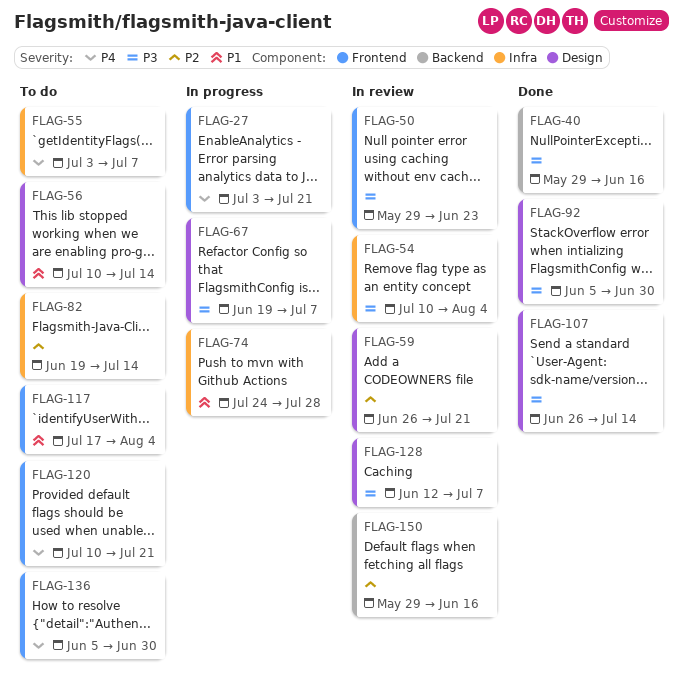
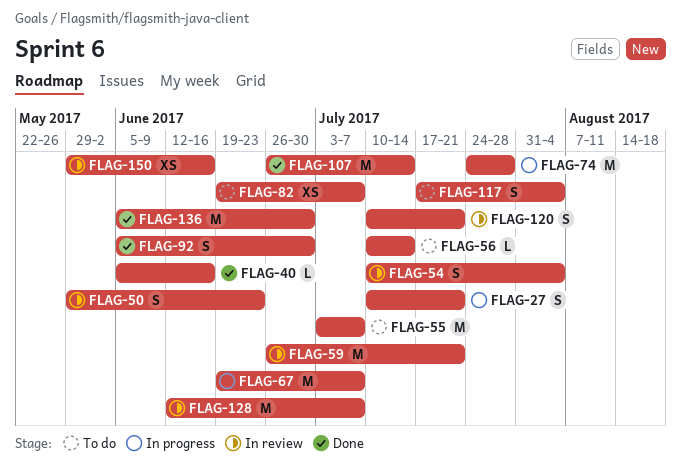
FLAG-27, start: Jul 3 -> Jul 10
FLAG-40, start: May 29 -> Jun 5
FLAG-82, due: Jul 14 -> Jul 7
FLAG-120, status: To do -> In review
FLAG-136, status: To do -> Done

